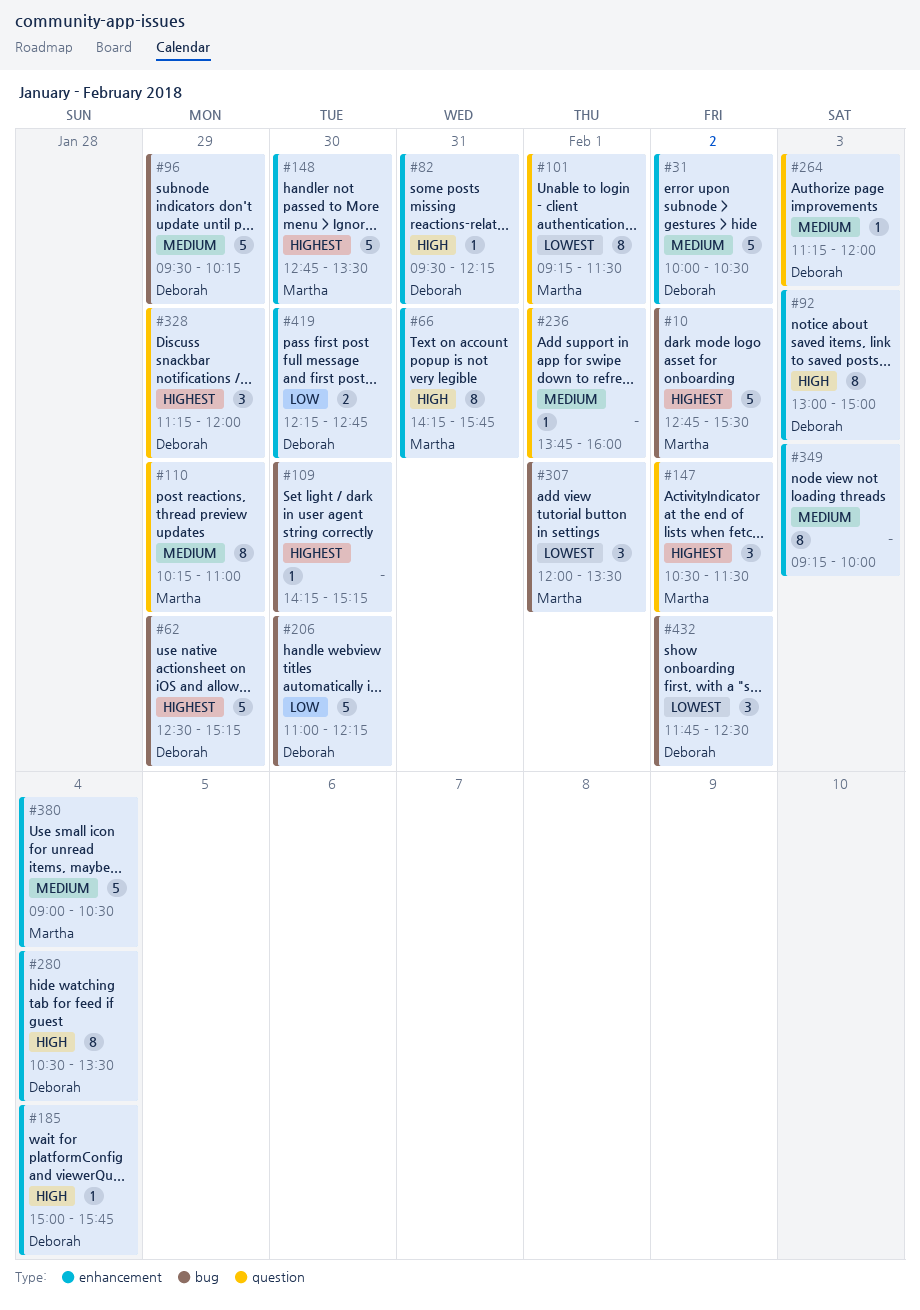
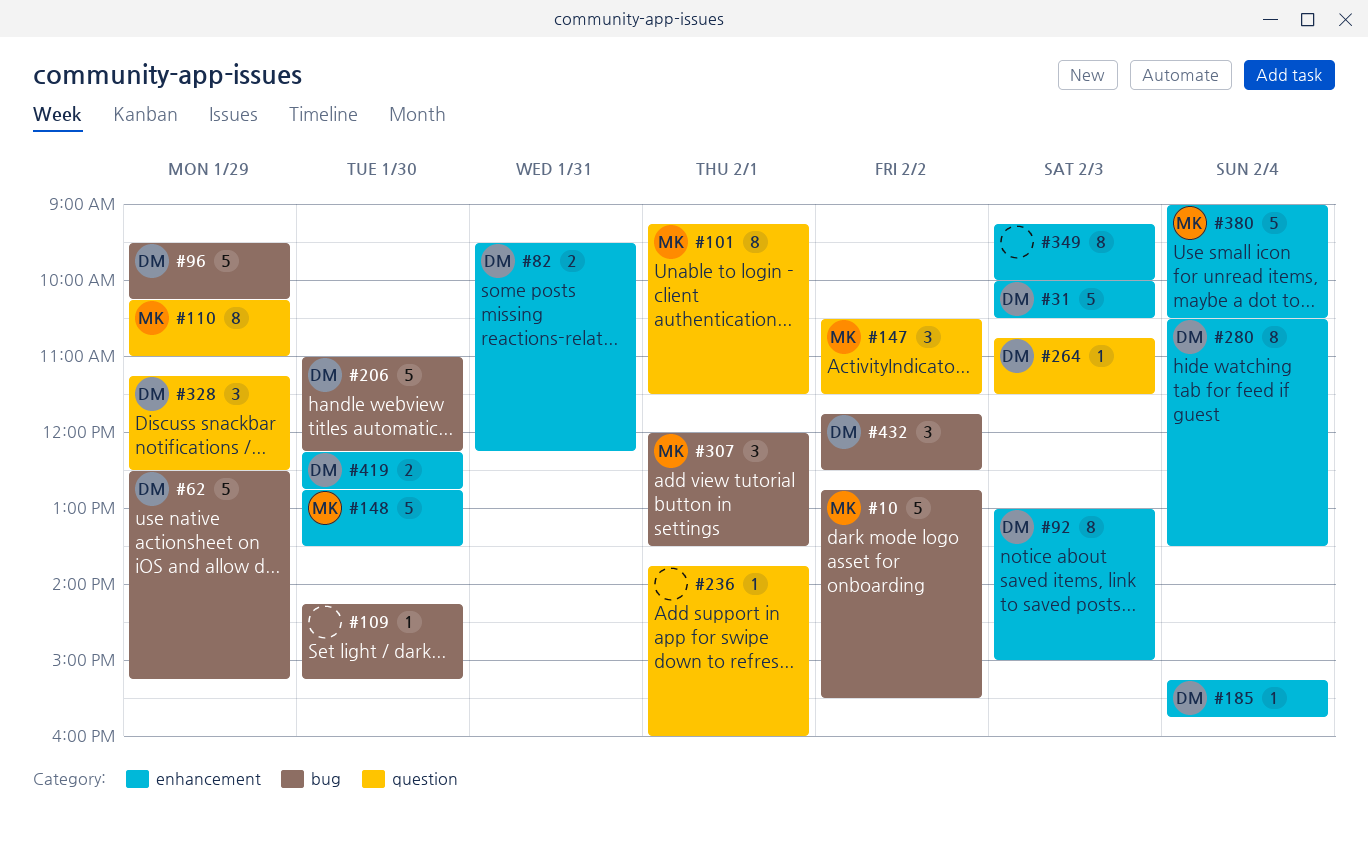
#31, day: Feb 2 -> Feb 3
#66: present -> none
#82, estimate: 1 -> 2
#185, begins: 15:00 -> 15:15
#264, begins: 11:15 -> 10:45
#264, ends: 12:00 -> 11:30
#328, ends: 12:00 -> 12:30

